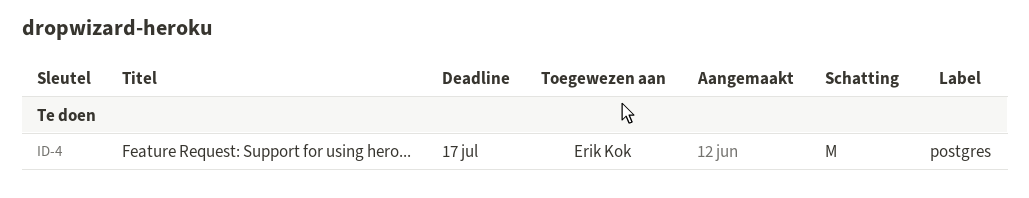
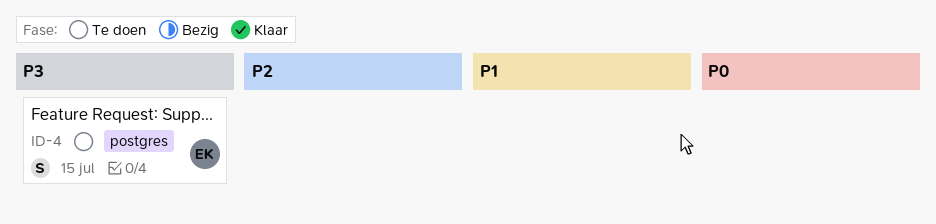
ID-4, estimate: M -> S
ID-4, due: Jul 17 -> Jul 15

